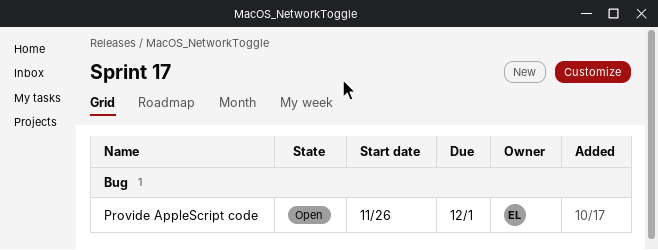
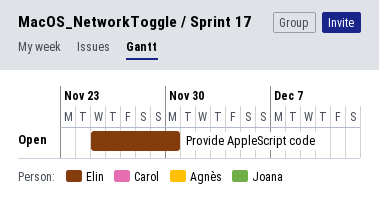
Provide AppleScript code, start: Nov 26 -> Nov 25
Provide AppleScript code, due: Dec 1 -> Nov 30

